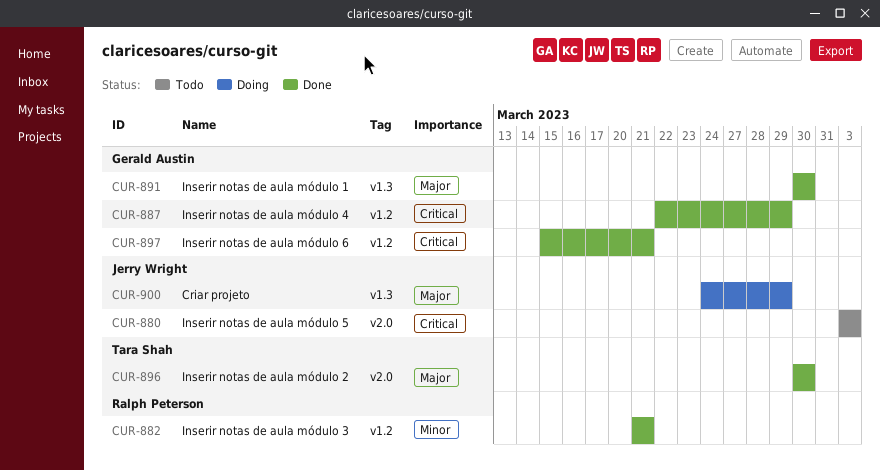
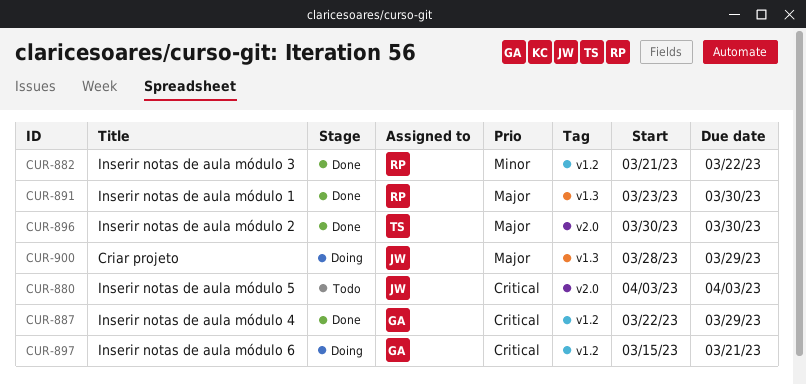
CUR-882, due: Mar 21 -> Mar 22
CUR-891, owner: Gerald Austin -> Ralph Peterson
CUR-891, start: Mar 30 -> Mar 23
CUR-897, status: Done -> Doing
CUR-900, start: Mar 24 -> Mar 28

